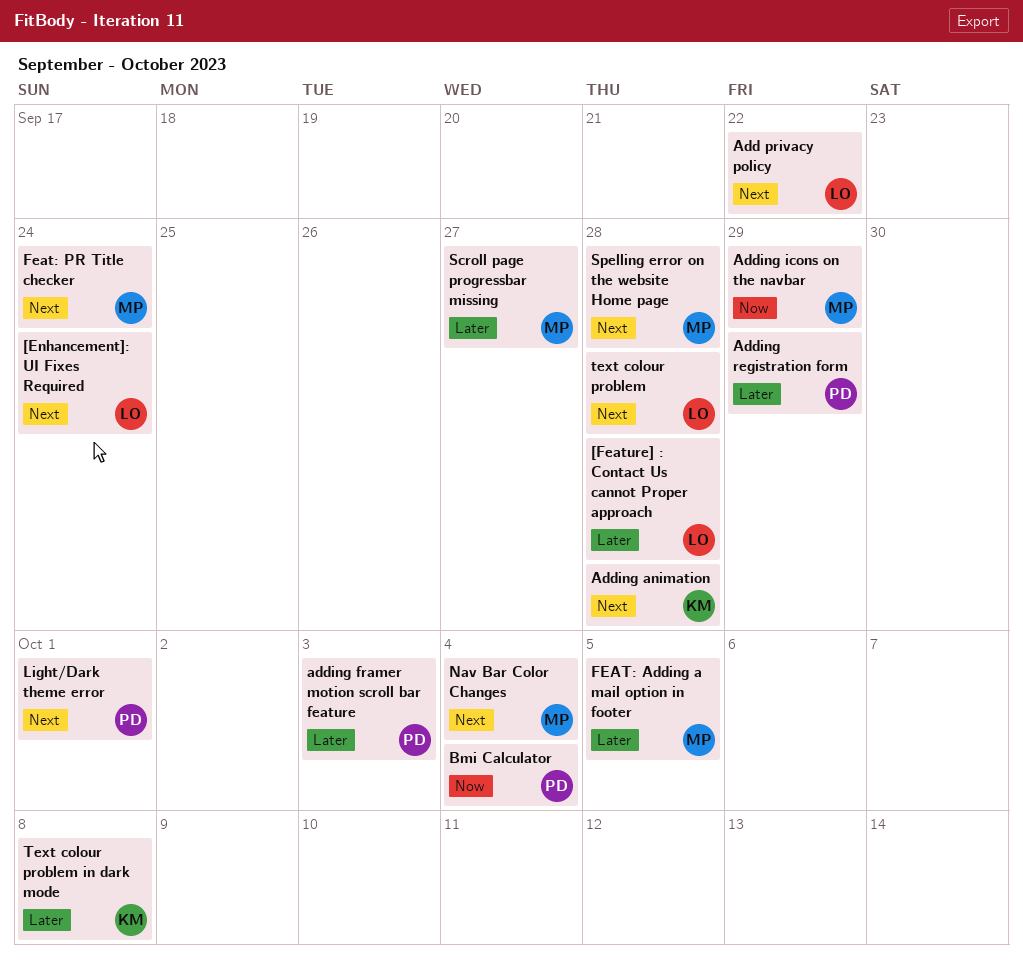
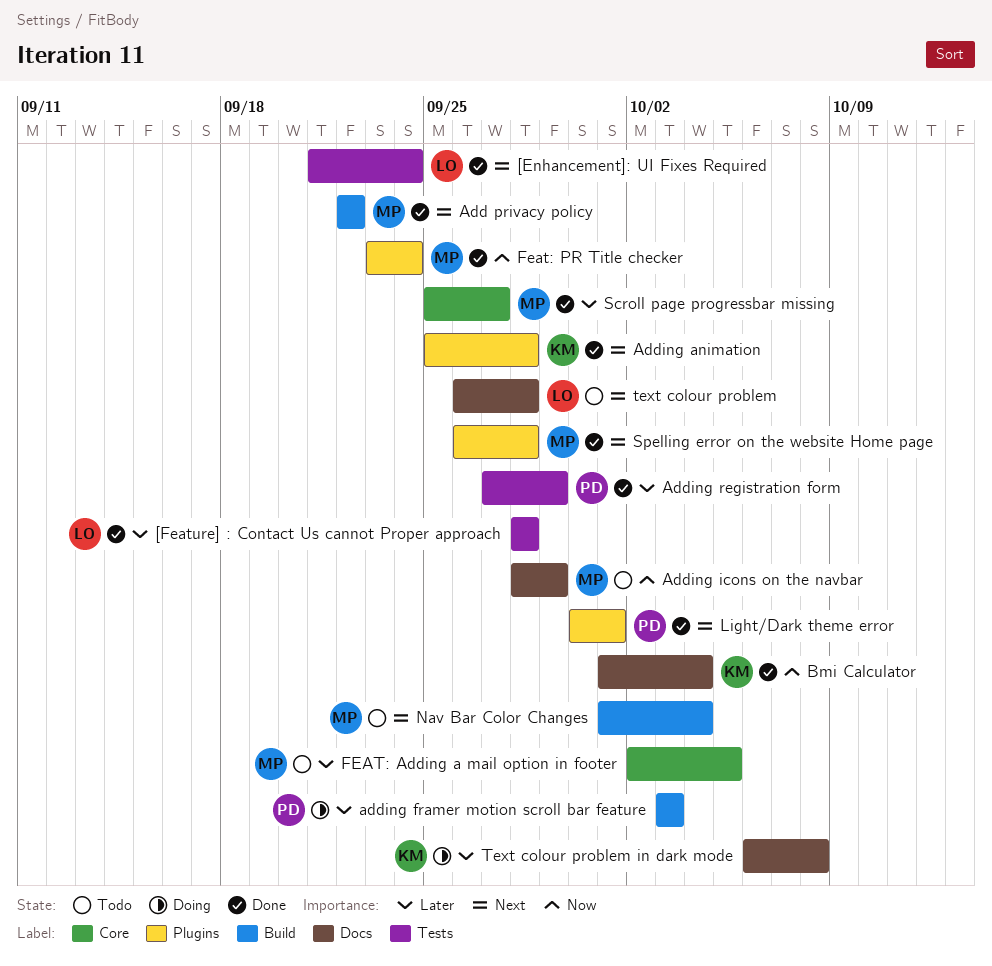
Add privacy policy, owner: LO -> MP
Bmi Calculator, owner: PD -> KM
Feat: PR Title checker, priority: Next -> Now

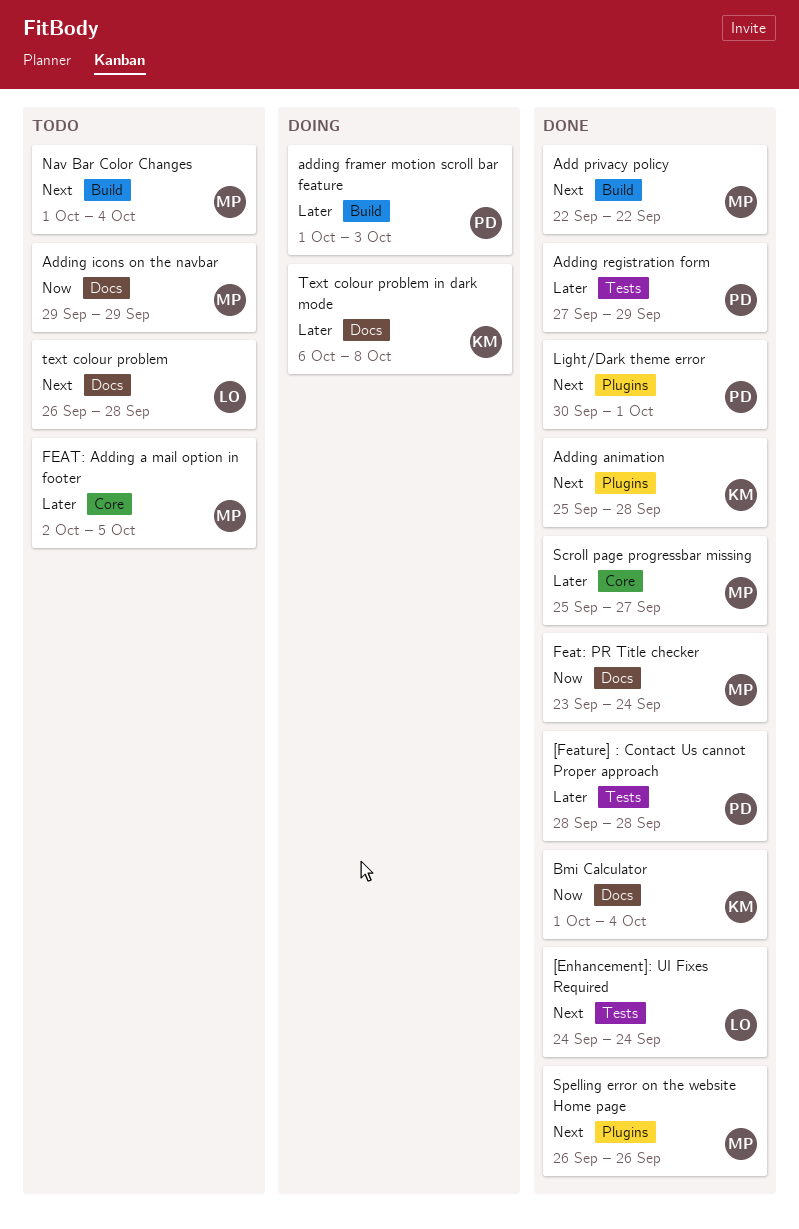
[Enhancement]: UI Fixes Required, start: Sep 21 -> Sep 24
[Feature] : Contact Us cannot Proper approach, owner: LO -> PD
adding framer motion scroll bar feature, start: Oct 3 -> Oct 1
Adding icons on the navbar, start: Sep 28 -> Sep 29
Feat: PR Title checker, label: Plugins -> Docs
Spelling error on the website Home page, due: Sep 28 -> Sep 26

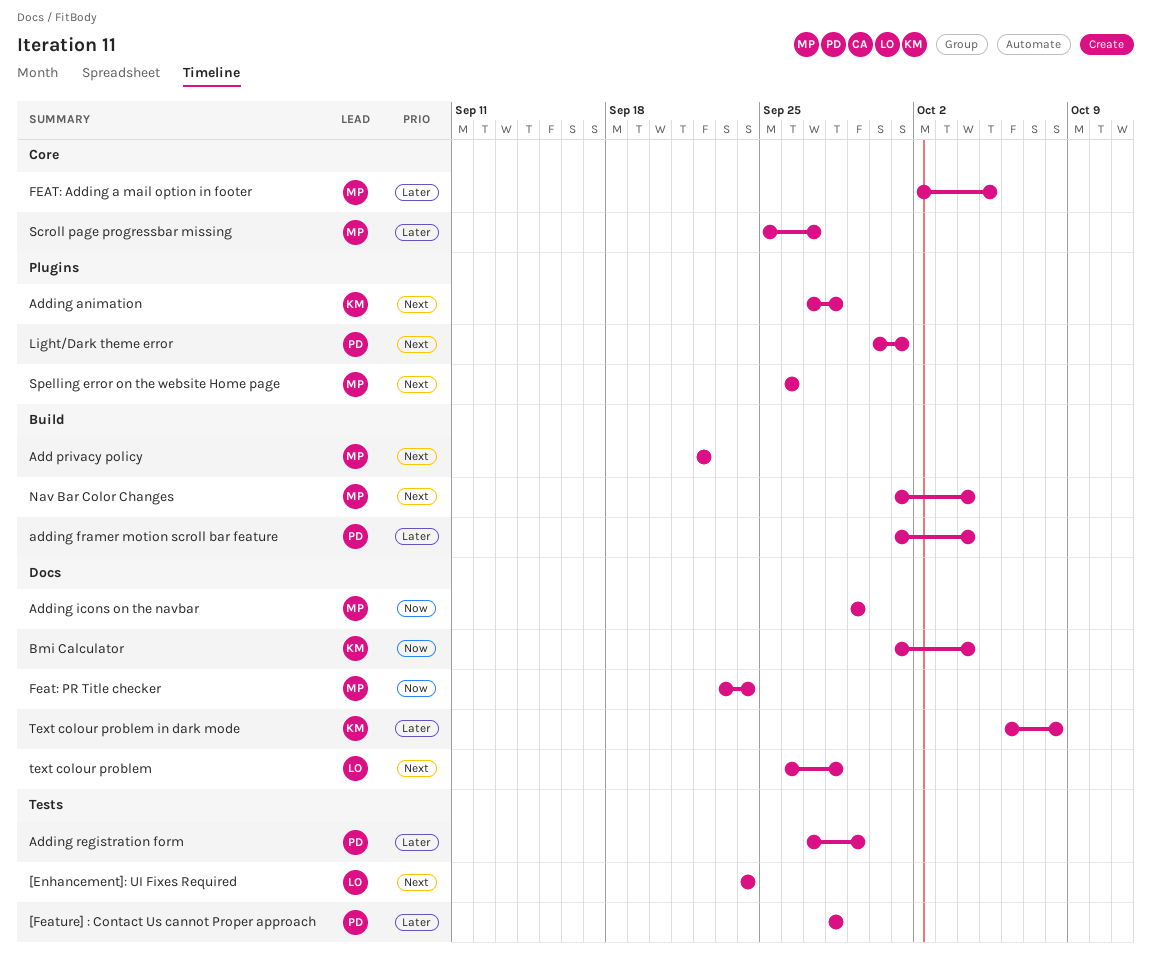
Adding animation, start: Sep 25 -> Sep 27
adding framer motion scroll bar feature, due: Oct 3 -> Oct 4

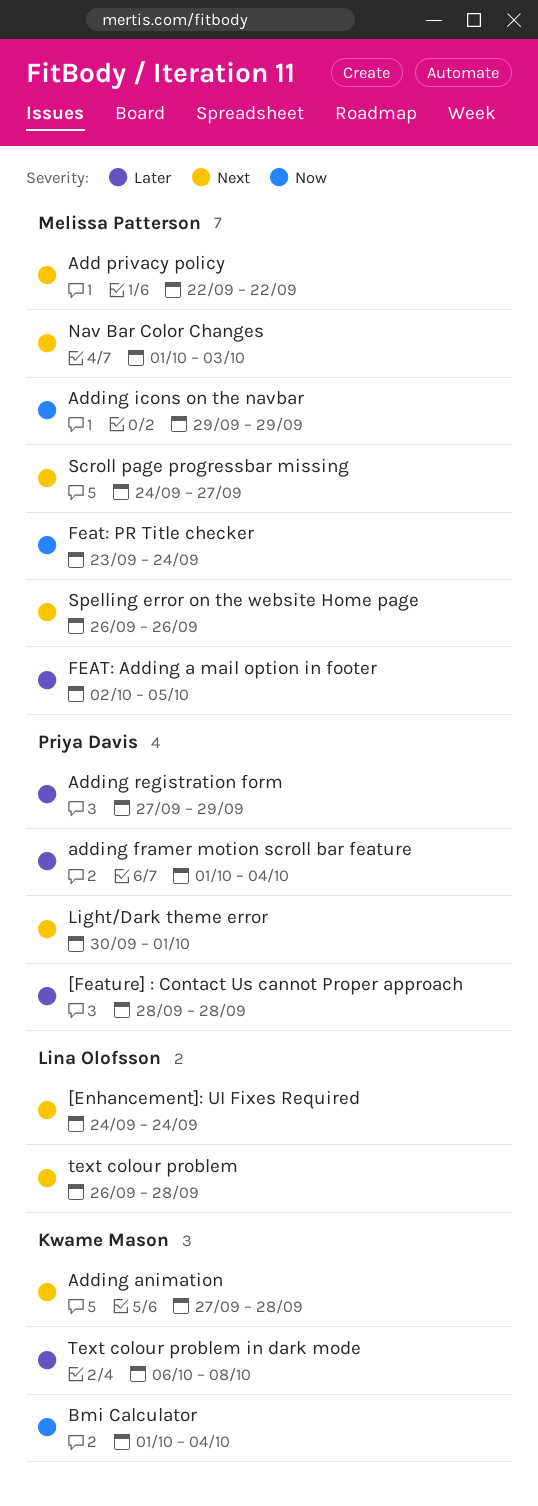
Nav Bar Color Changes, due: Oct 4 -> Oct 3
Scroll page progressbar missing, priority: Later -> Next
Scroll page progressbar missing, start: Sep 25 -> Sep 24

